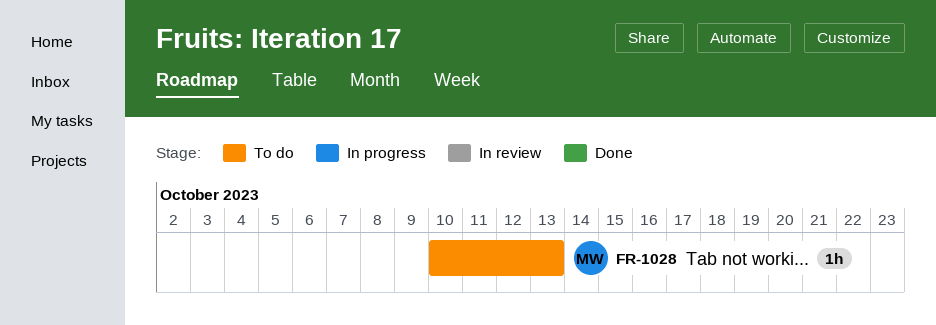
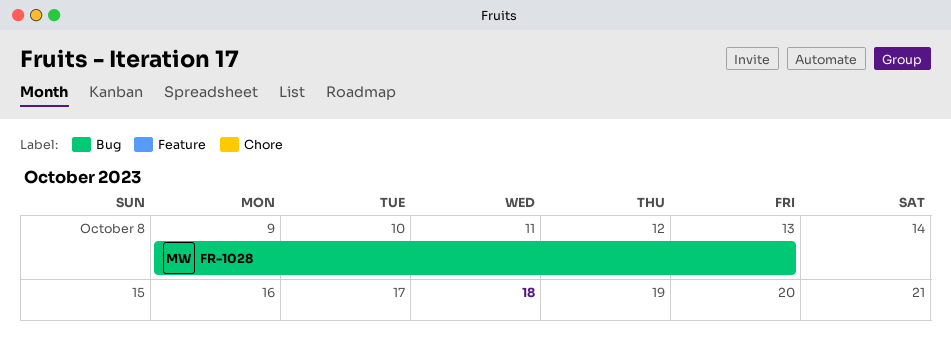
FR-1028, start: Oct 10 -> Oct 9

